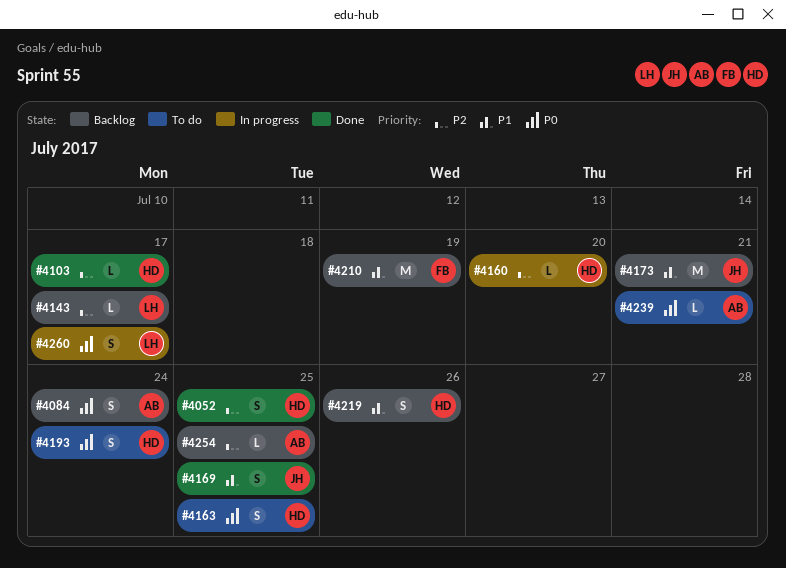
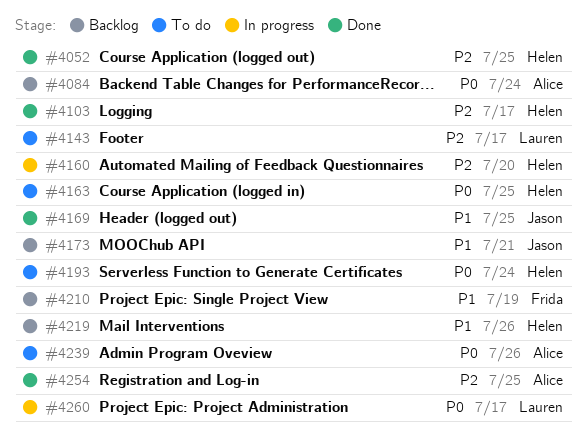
#4143, status: Backlog -> To do
#4239, due: Jul 21 -> Jul 26
#4254, status: Backlog -> Done

